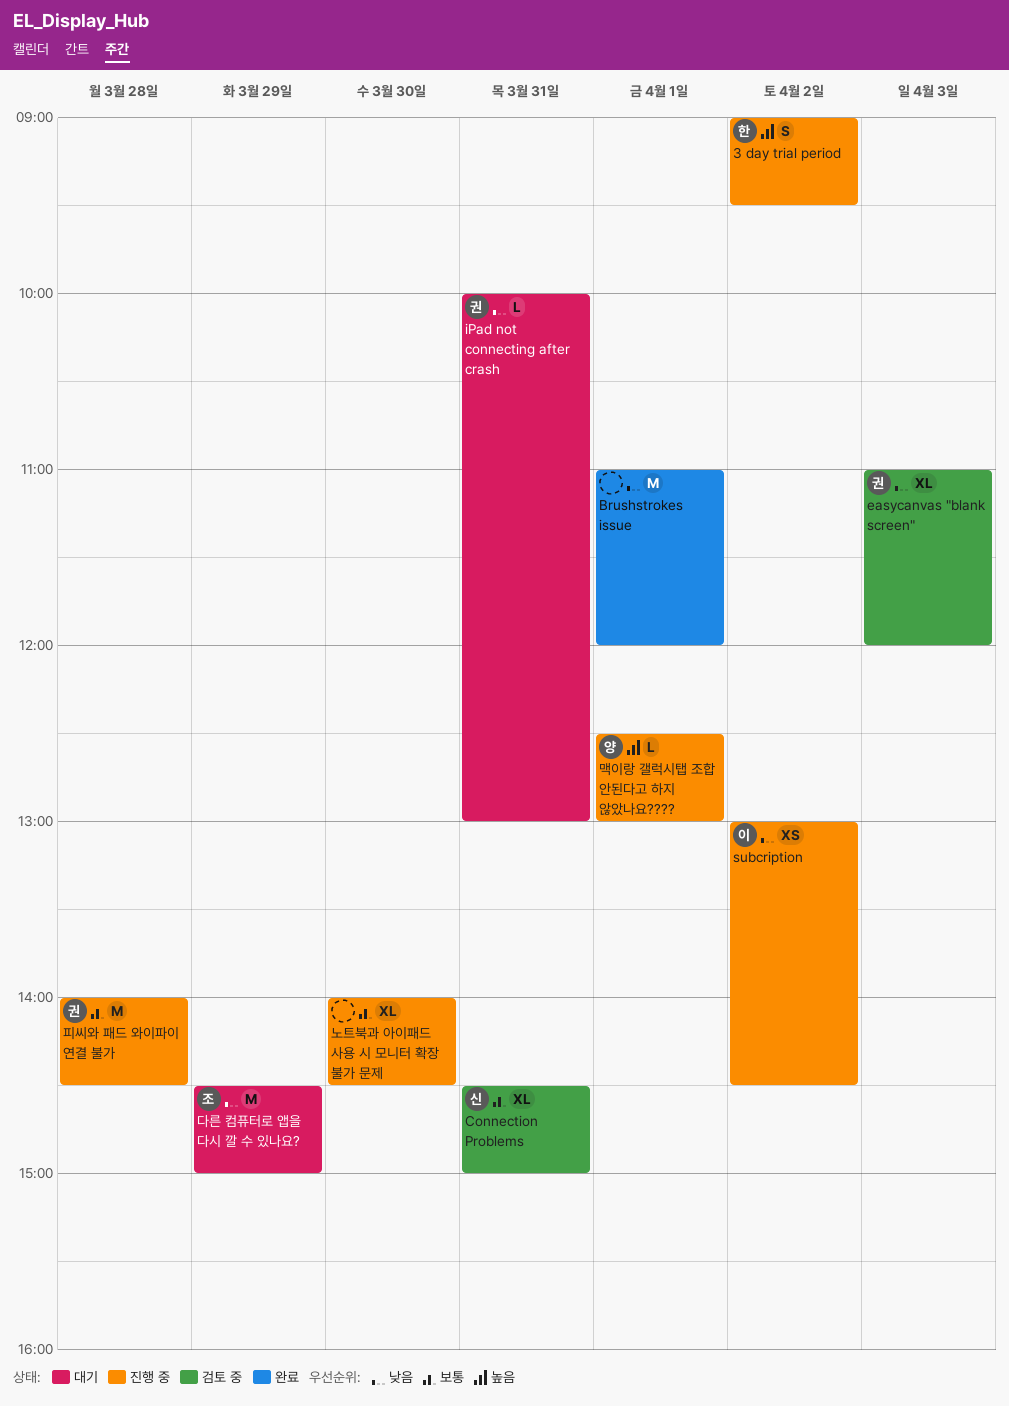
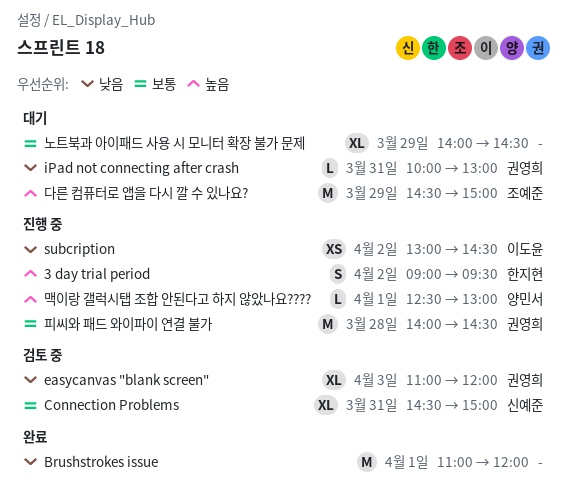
노트북과 아이패드 사용 시 모니터 확장 불가 문제, status: 진행 중 -> 대기
노트북과 아이패드 사용 시 모니터 확장 불가 문제, day: Mar 30 -> Mar 29
다른 컴퓨터로 앱을 다시 깔 수 있나요?, priority: 낮음 -> 높음

